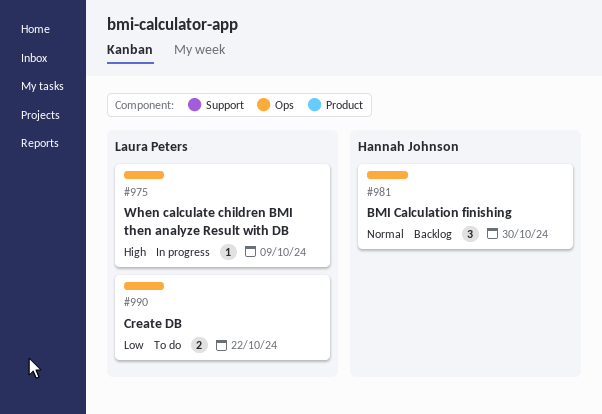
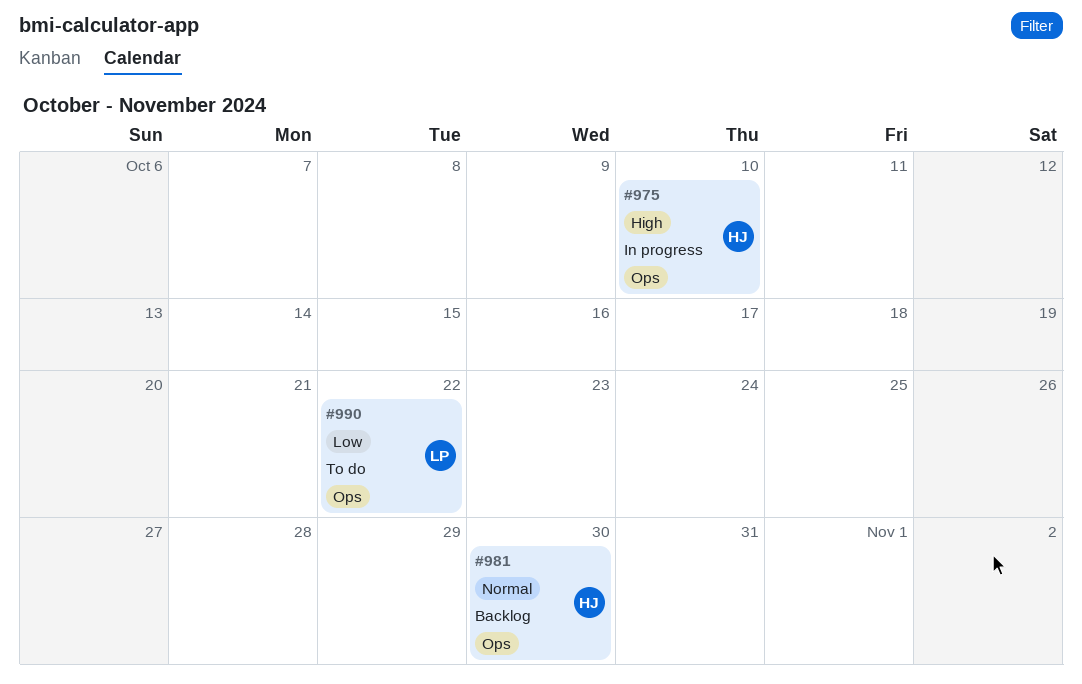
#975, owner: Laura Peters -> Hannah Johnson
#975, due: Oct 9 -> Oct 10

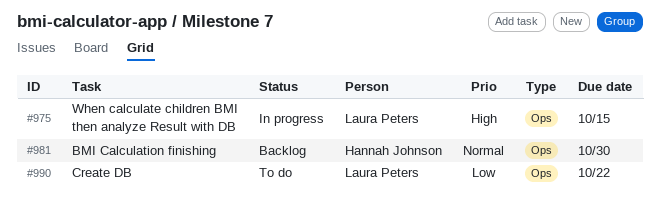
#975, owner: Hannah Johnson -> Laura Peters
#975, due: Oct 10 -> Oct 15

